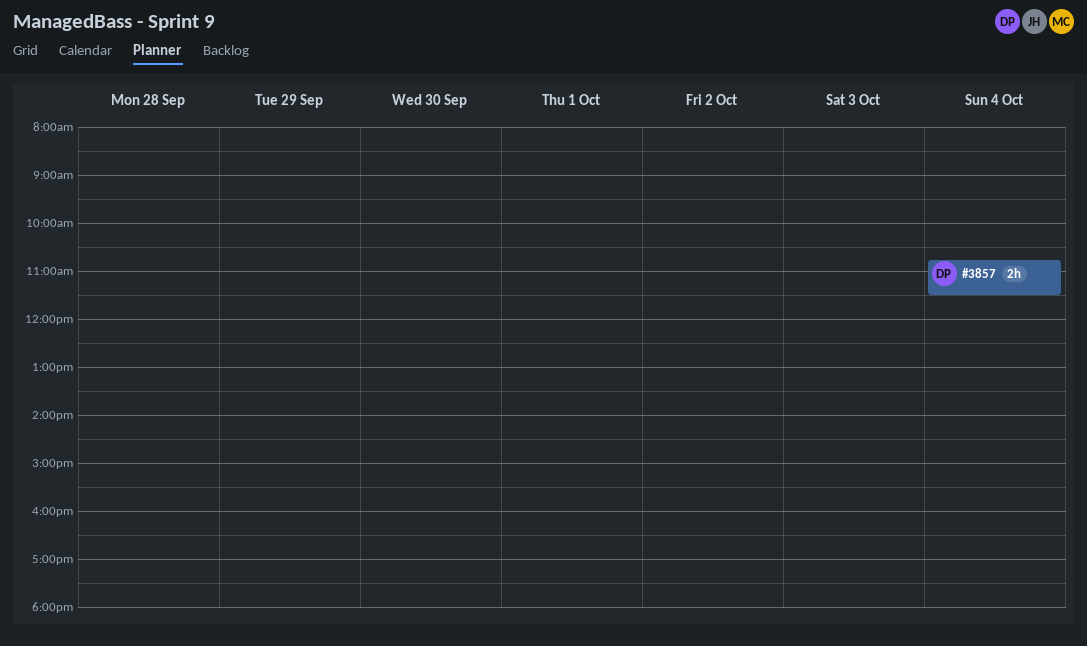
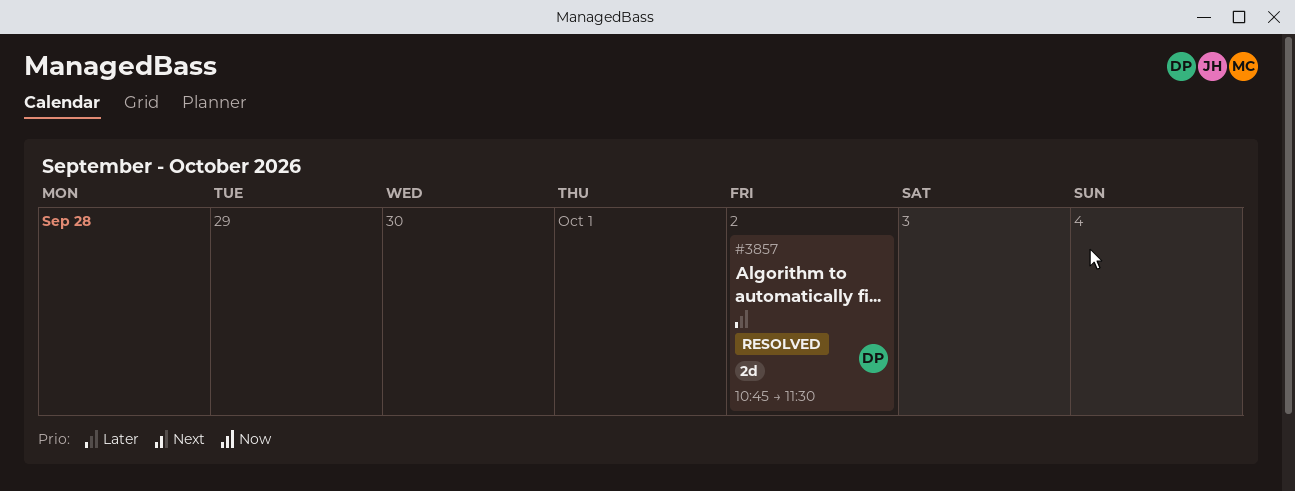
#3857, estimate: 2h -> 2d
#3857, day: Oct 4 -> Oct 2

